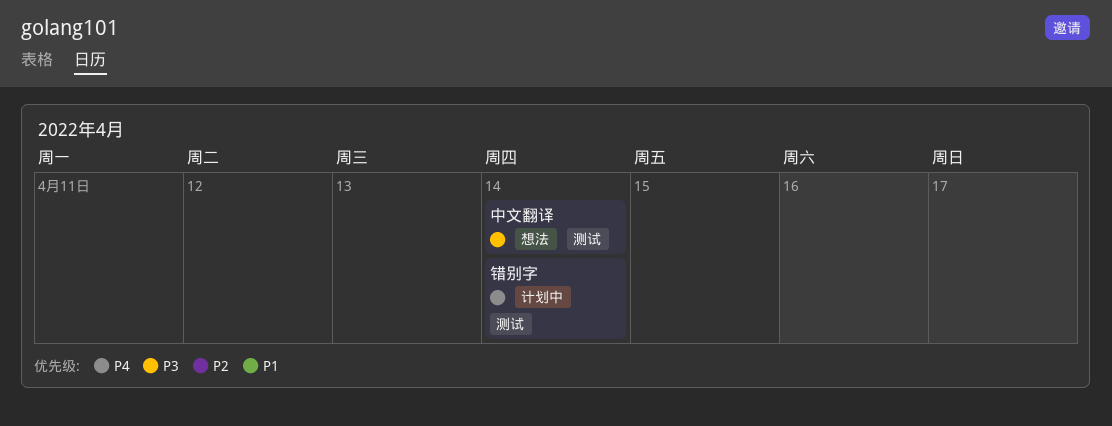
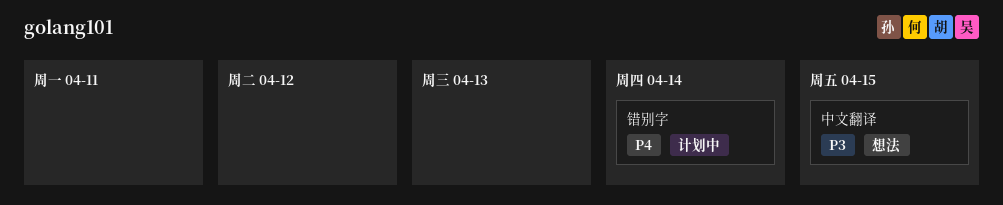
中文翻译, due: Apr 14 -> Apr 15

